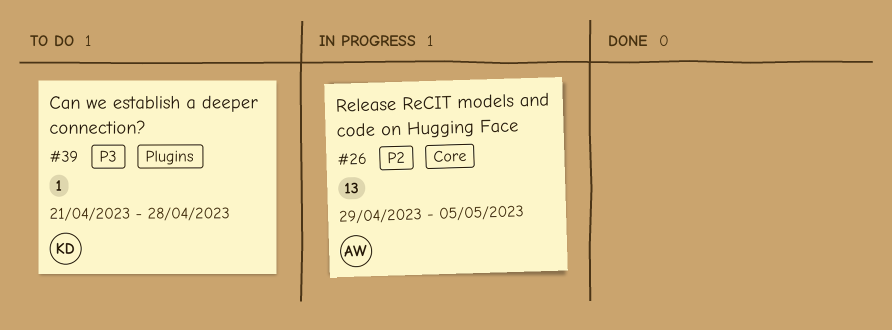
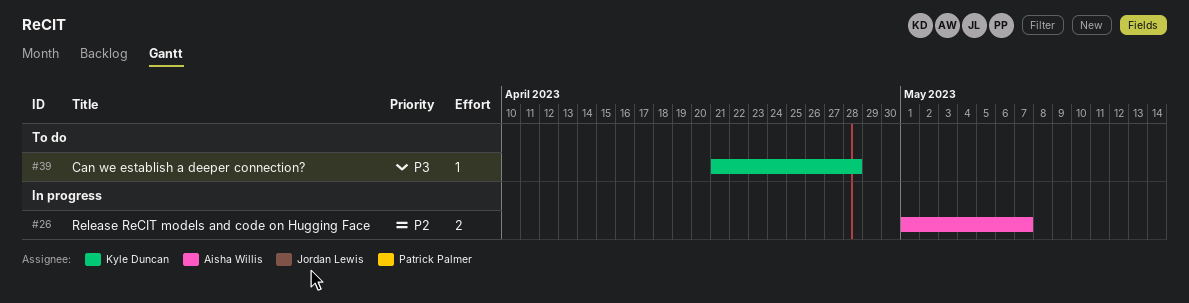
#26, estimate: 13 -> 2
#26, start: Apr 29 -> May 1
#26, due: May 5 -> May 7

